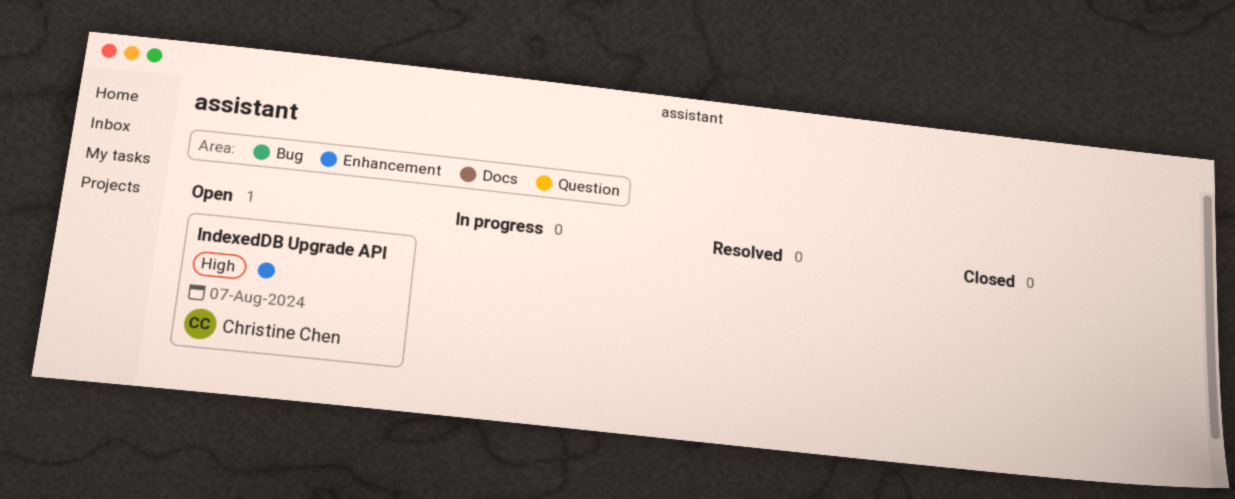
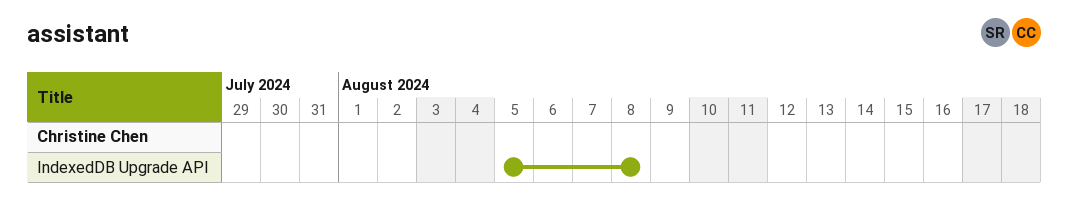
IndexedDB Upgrade API, due: Aug 7 -> Aug 8

